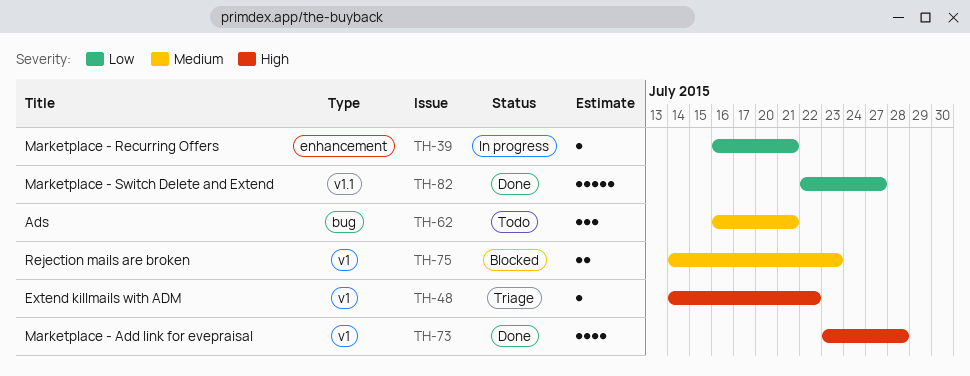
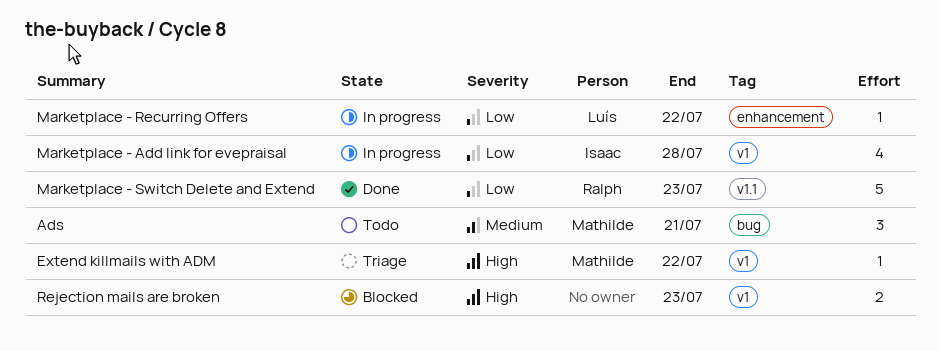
Marketplace - Add link for evepraisal, status: Done -> In progress
Marketplace - Add link for evepraisal, priority: High -> Low
Marketplace - Recurring Offers, due: Jul 21 -> Jul 22
Marketplace - Switch Delete and Extend, due: Jul 27 -> Jul 23
Rejection mails are broken, priority: Medium -> High

